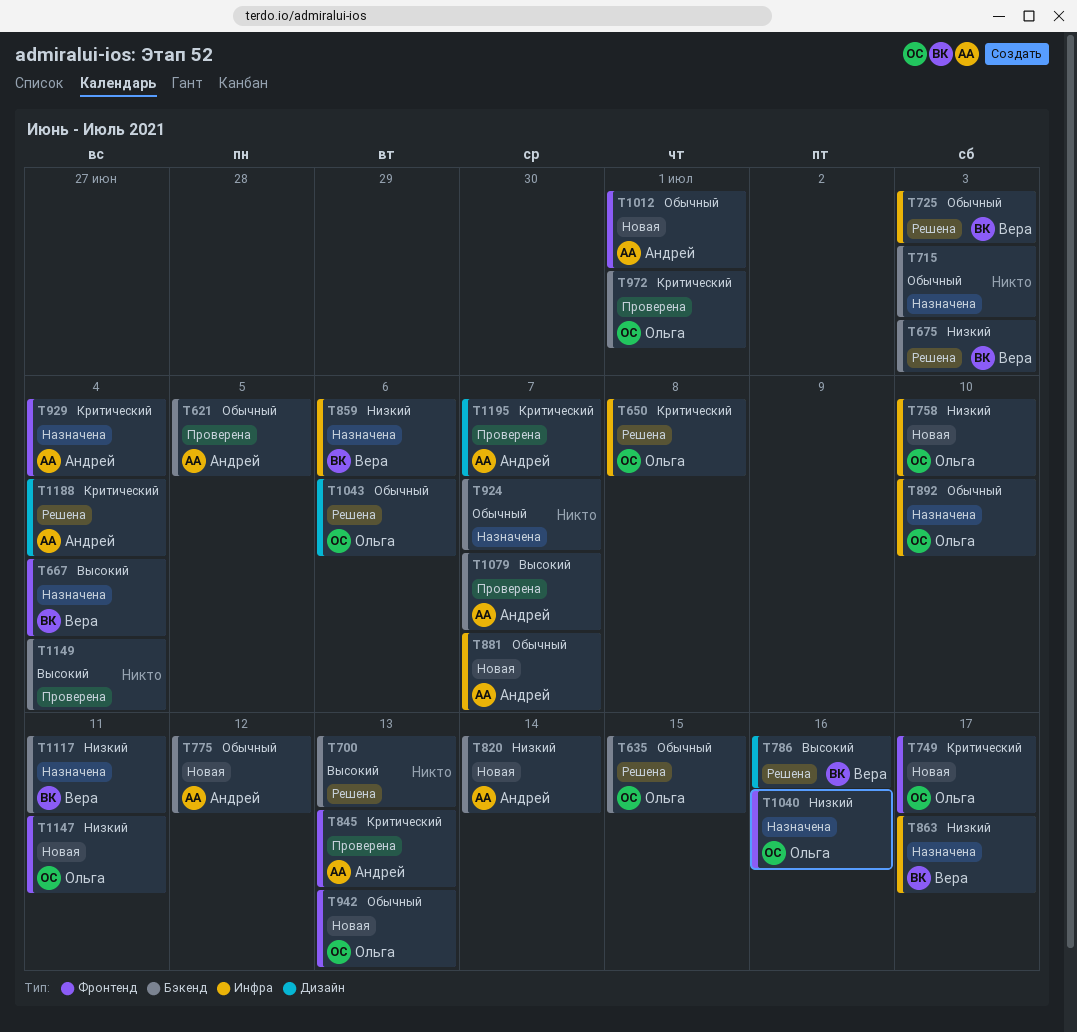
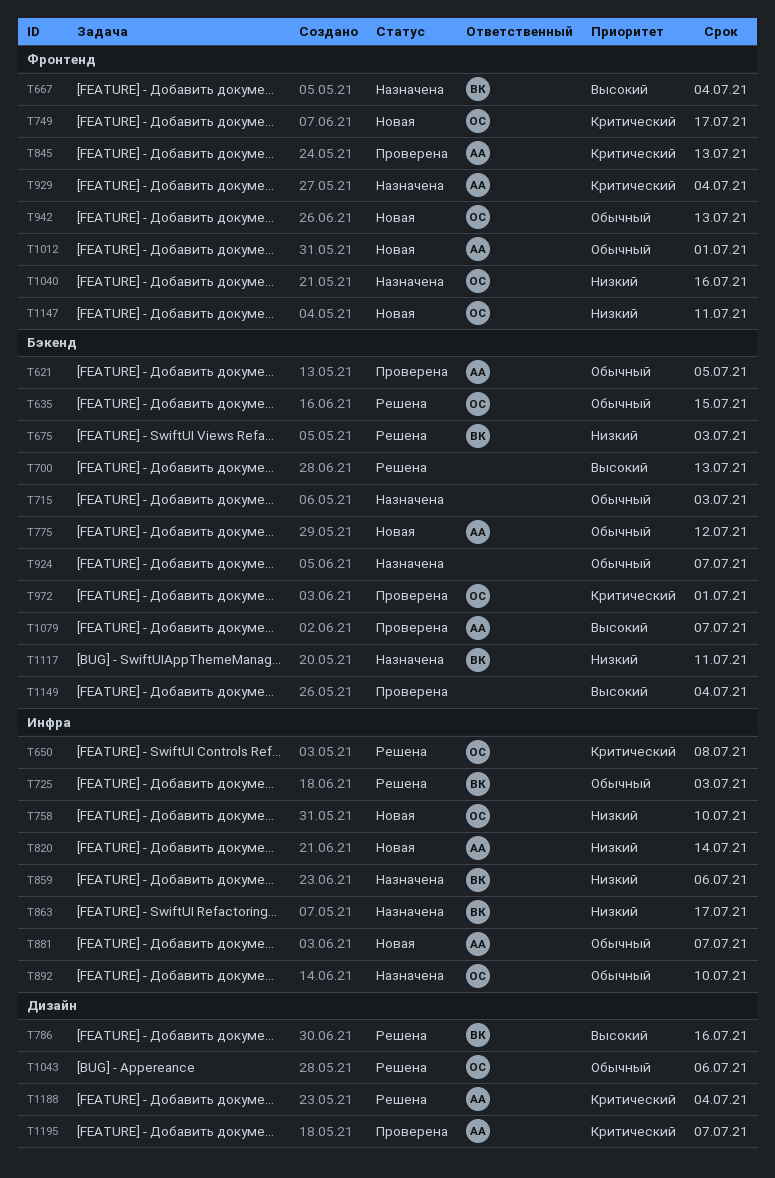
T820, label: Бэкенд -> Инфра

